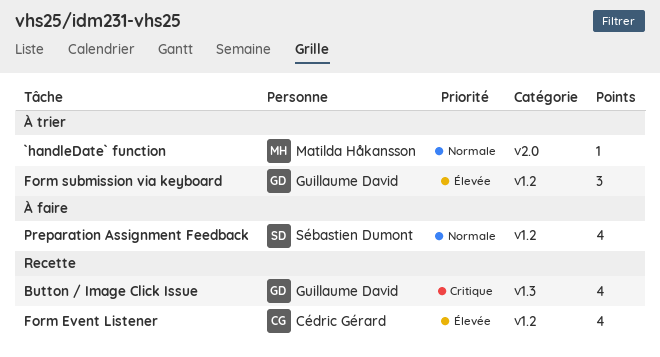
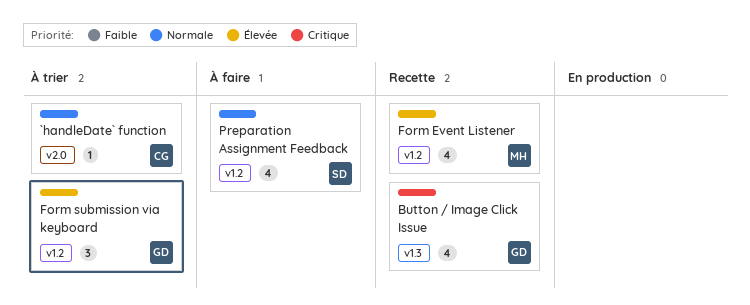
`handleDate` function, owner: Matilda Håkansson -> Cédric Gérard
Form Event Listener, owner: Cédric Gérard -> Matilda Håkansson

